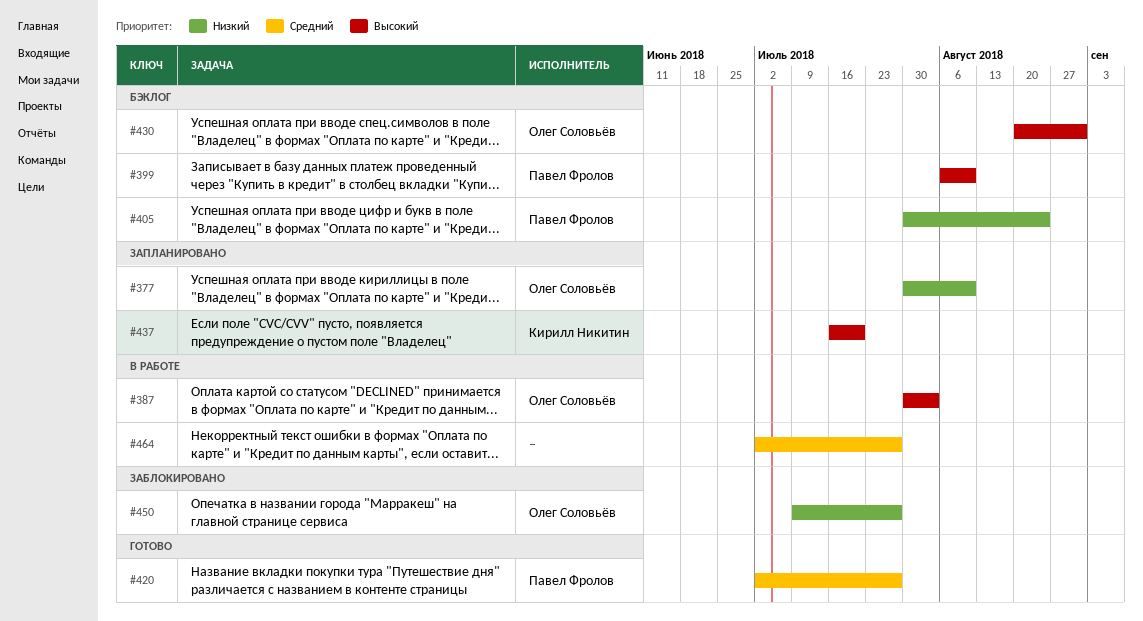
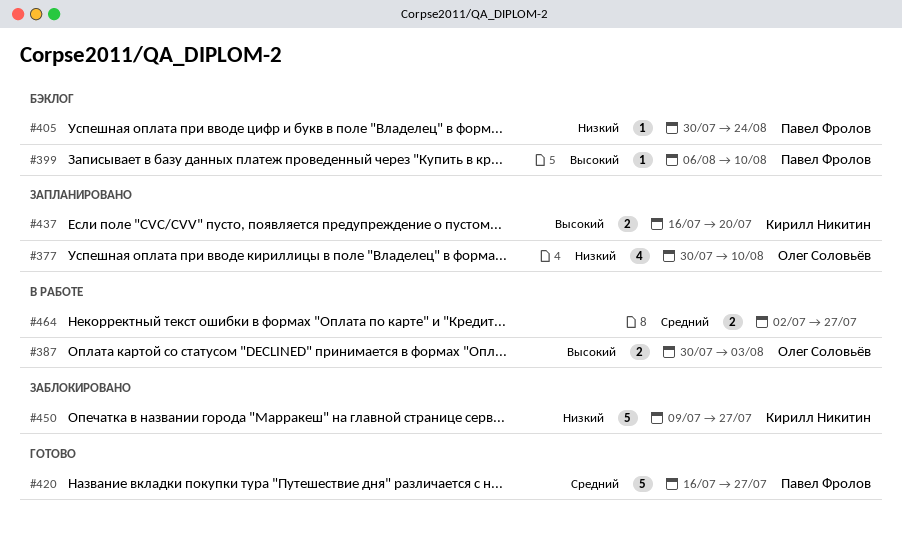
#420, start: Jul 2 -> Jul 16
#430: present -> none
#450, owner: Олег Соловьёв -> Кирилл Никитин

